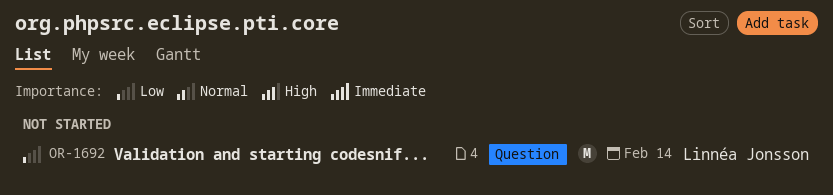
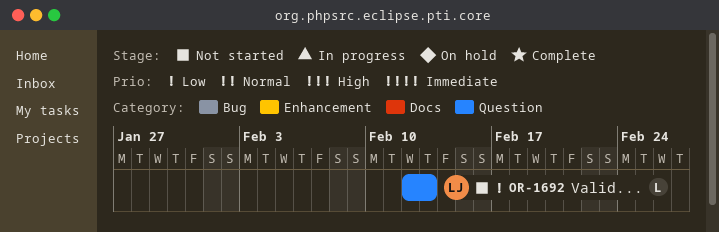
OR-1692, estimate: M -> L
OR-1692, due: Feb 14 -> Feb 13

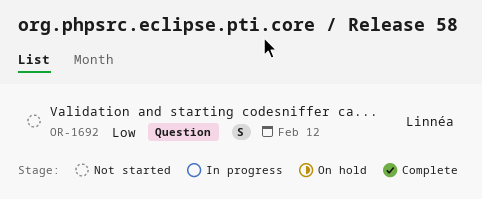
OR-1692, estimate: L -> S
OR-1692, due: Feb 13 -> Feb 12

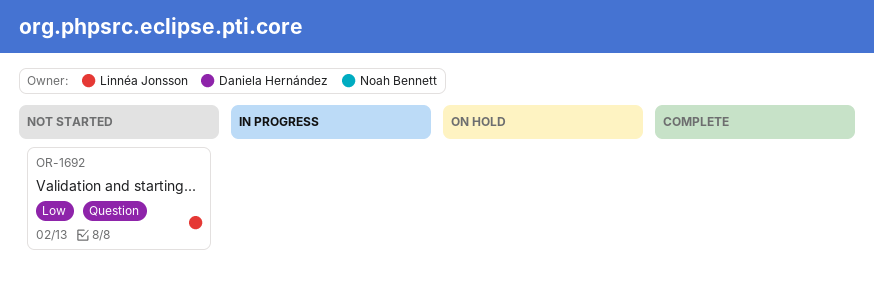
OR-1692, due: Feb 12 -> Feb 13

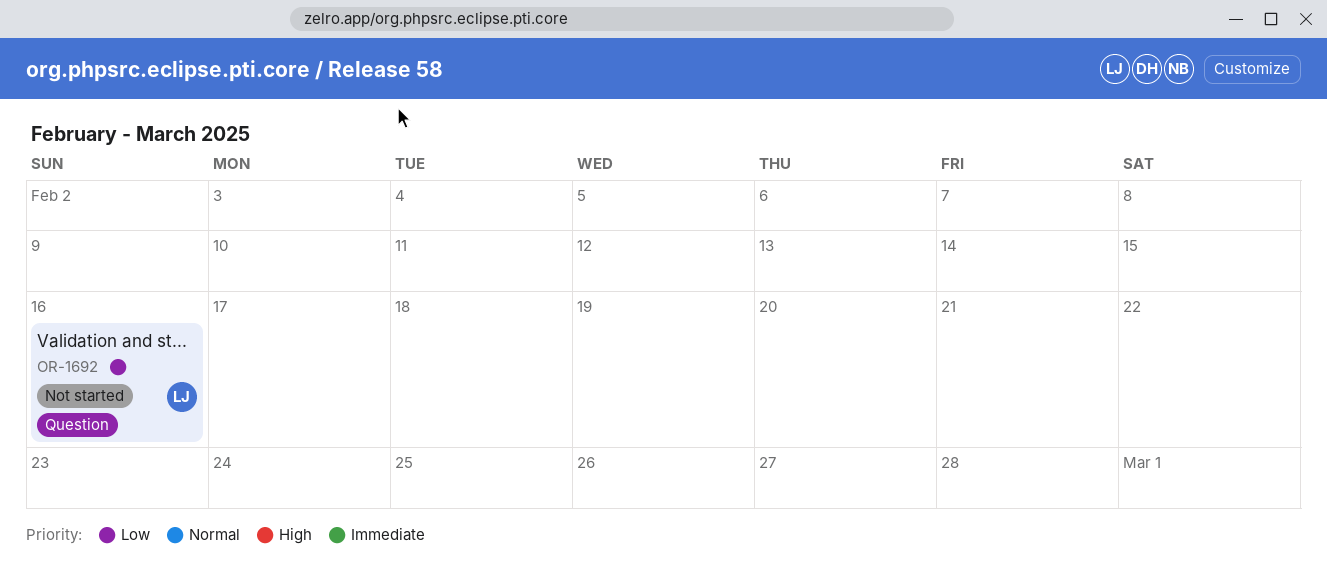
OR-1692, due: Feb 13 -> Feb 16

